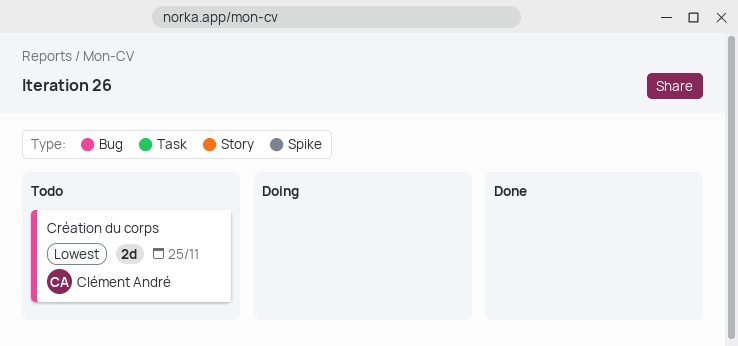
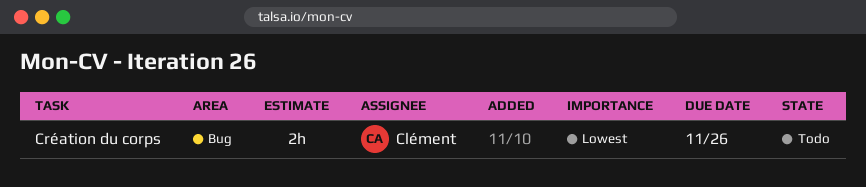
Création du corps, estimate: 2d -> 2h
Création du corps, due: Nov 25 -> Nov 26

